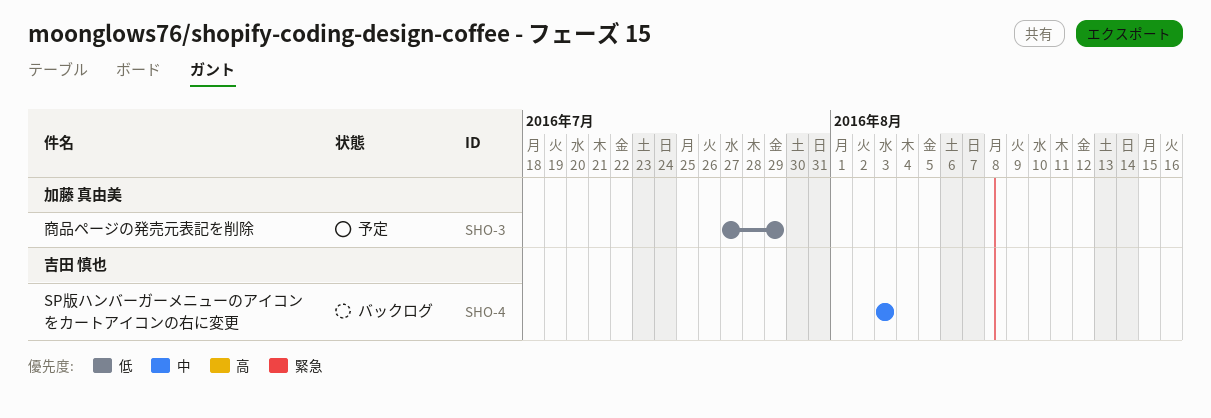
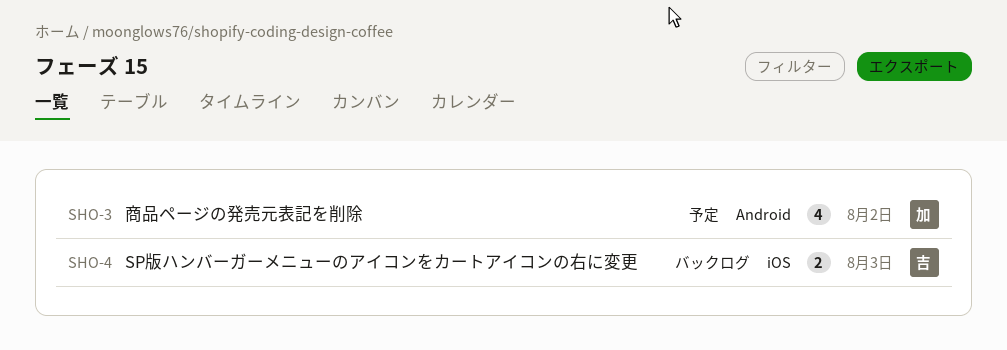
SHO-3, due: Jul 29 -> Aug 2

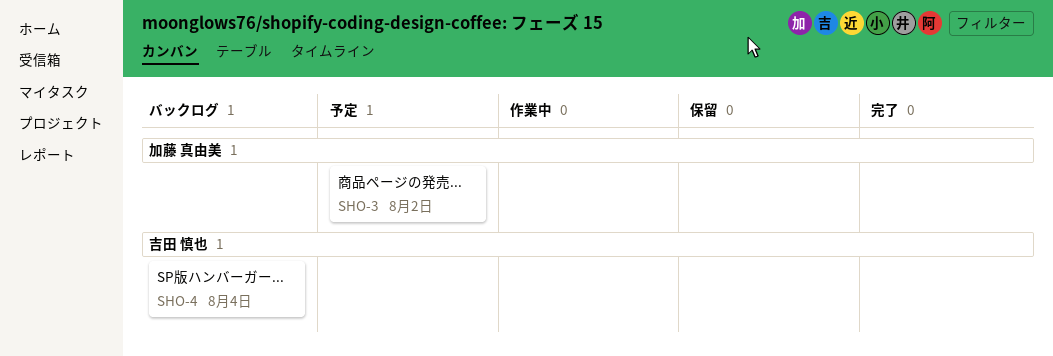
SHO-4, due: Aug 3 -> Aug 4

